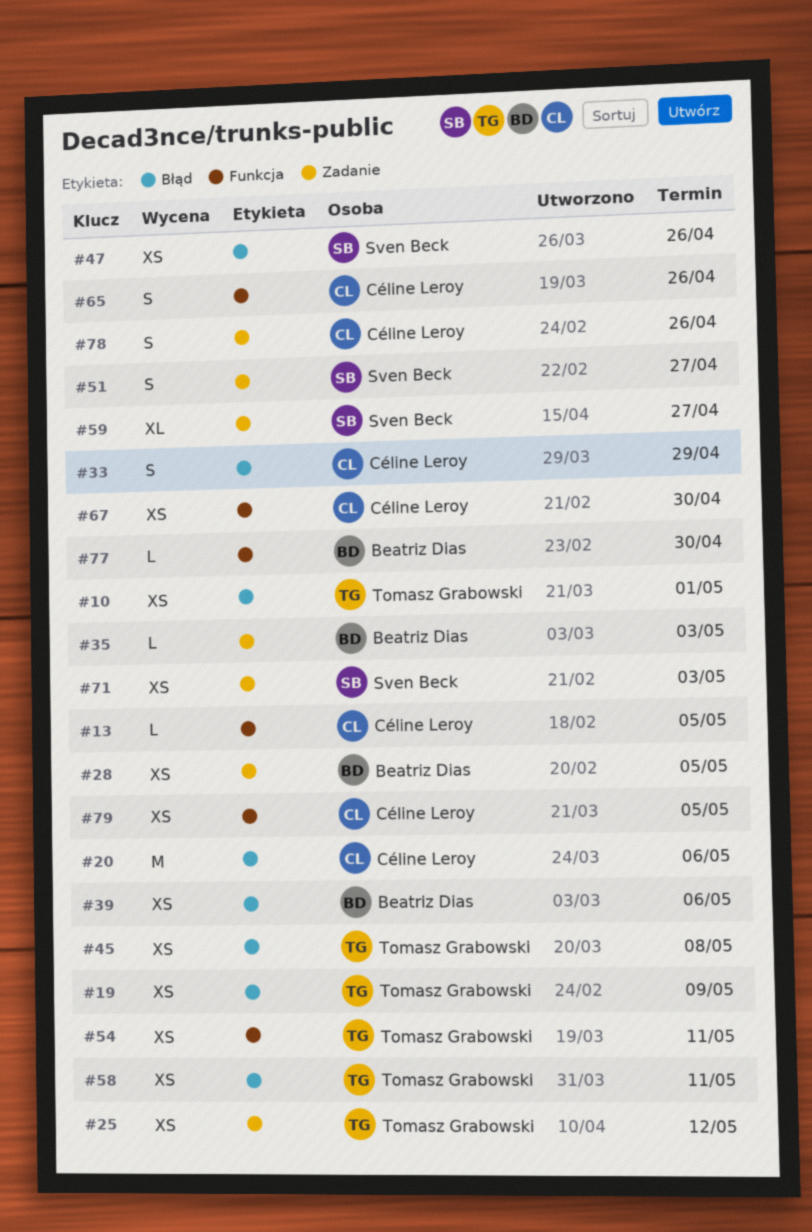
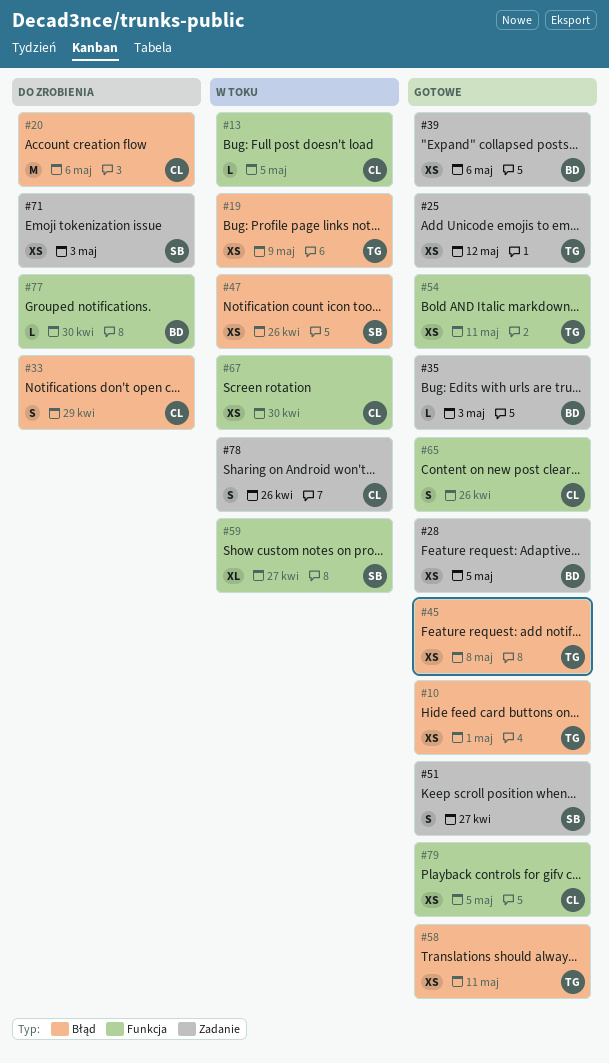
#39, label: Błąd -> Zadanie
#59, label: Zadanie -> Funkcja

